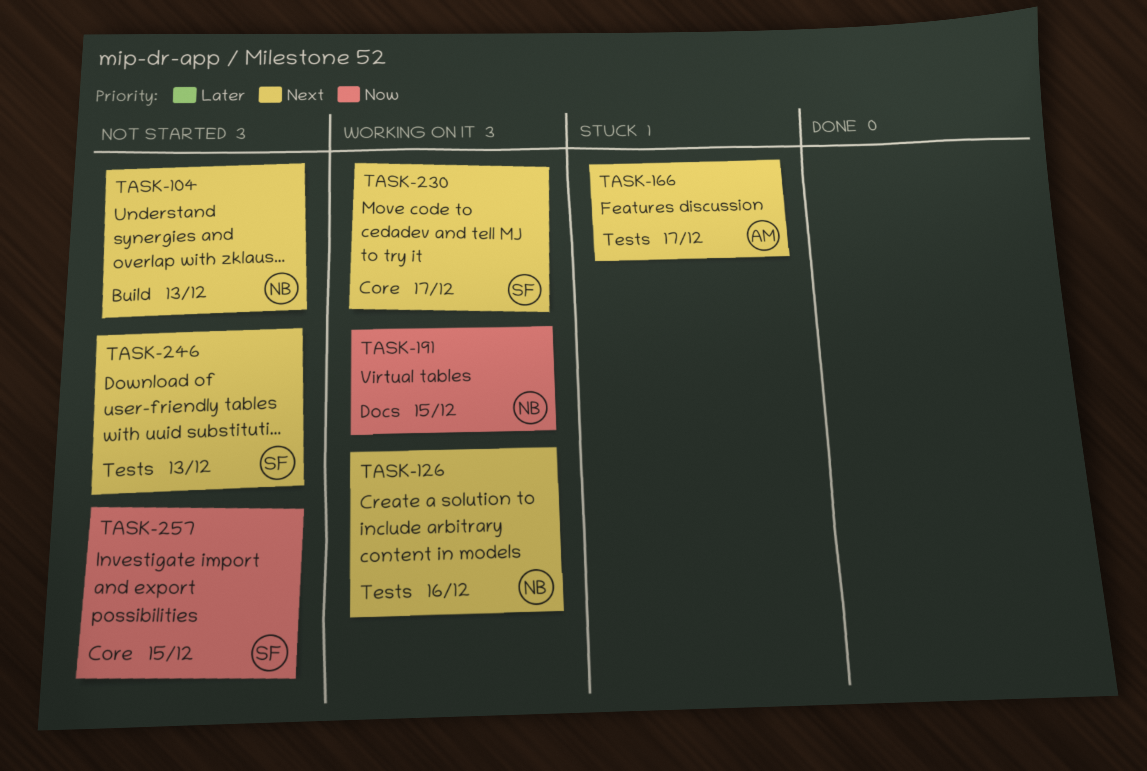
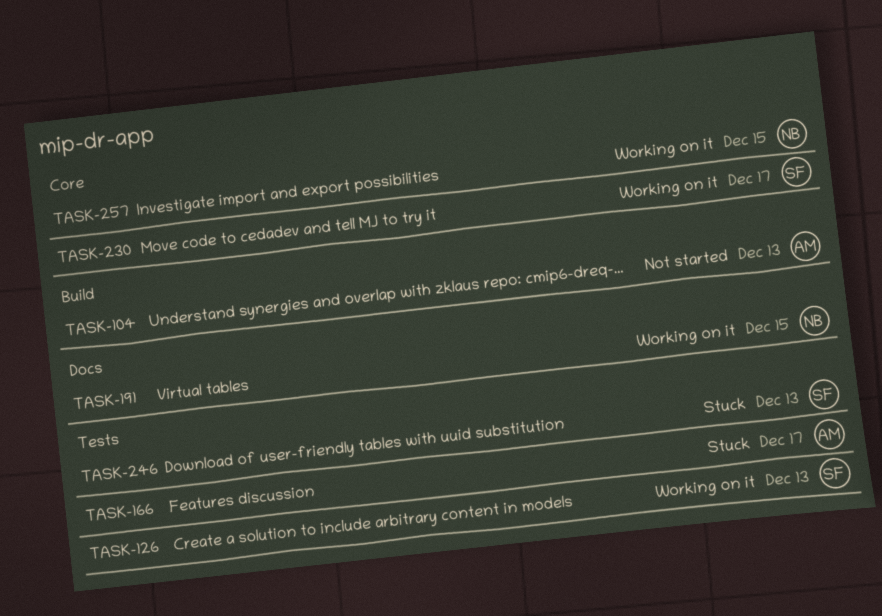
TASK-104, owner: NB -> AM
TASK-126, owner: NB -> SF
TASK-126, due: Dec 16 -> Dec 13
TASK-246, status: Not started -> Stuck
TASK-257, status: Not started -> Working on it
TASK-257, owner: SF -> NB

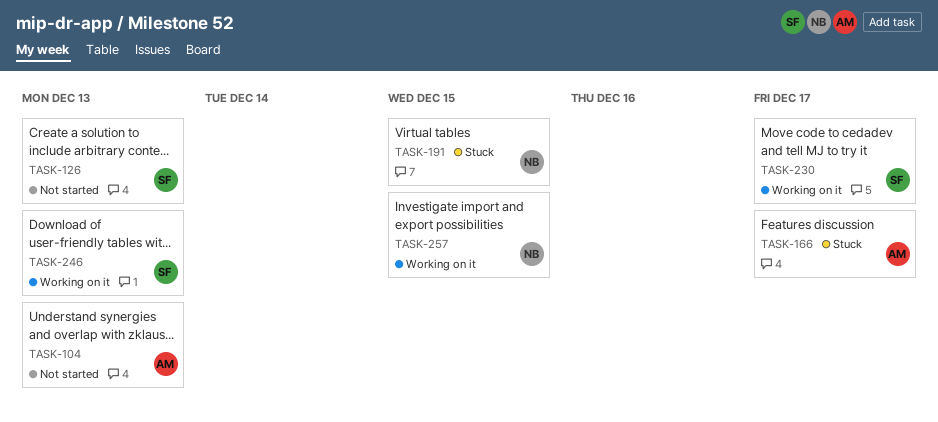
TASK-126, status: Working on it -> Not started
TASK-191, status: Working on it -> Stuck
TASK-246, status: Stuck -> Working on it

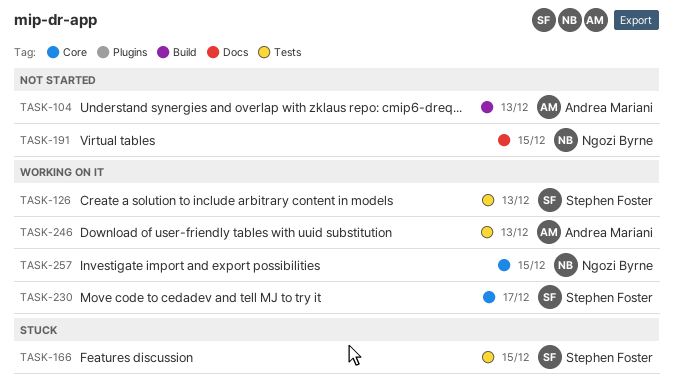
TASK-126, status: Not started -> Working on it
TASK-166, owner: Andrea Mariani -> Stephen Foster
TASK-166, due: Dec 17 -> Dec 15
TASK-191, status: Stuck -> Not started
TASK-246, owner: Stephen Foster -> Andrea Mariani

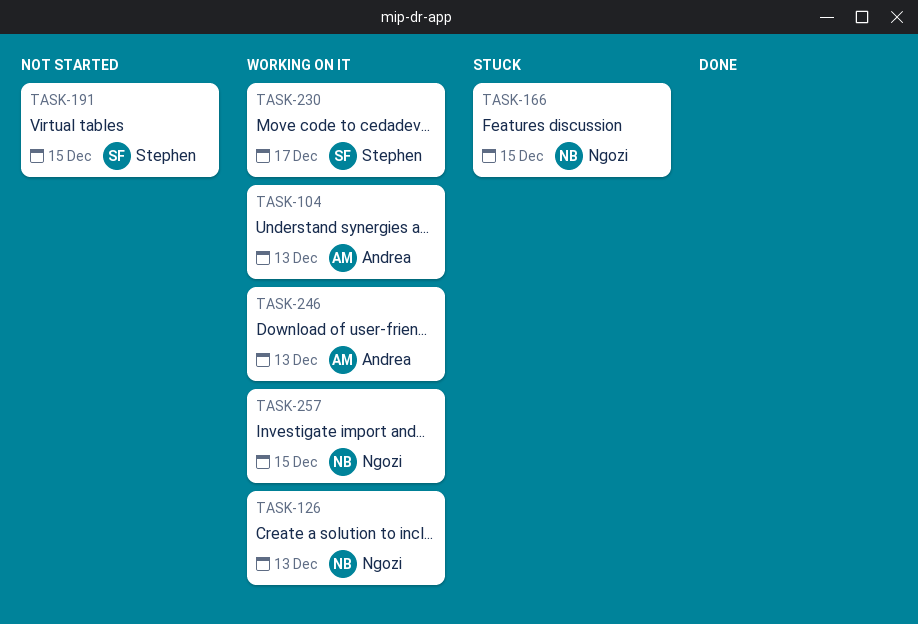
TASK-104, status: Not started -> Working on it
TASK-126, owner: Stephen Foster -> Ngozi Byrne
TASK-166, owner: Stephen Foster -> Ngozi Byrne
TASK-191, owner: Ngozi Byrne -> Stephen Foster

